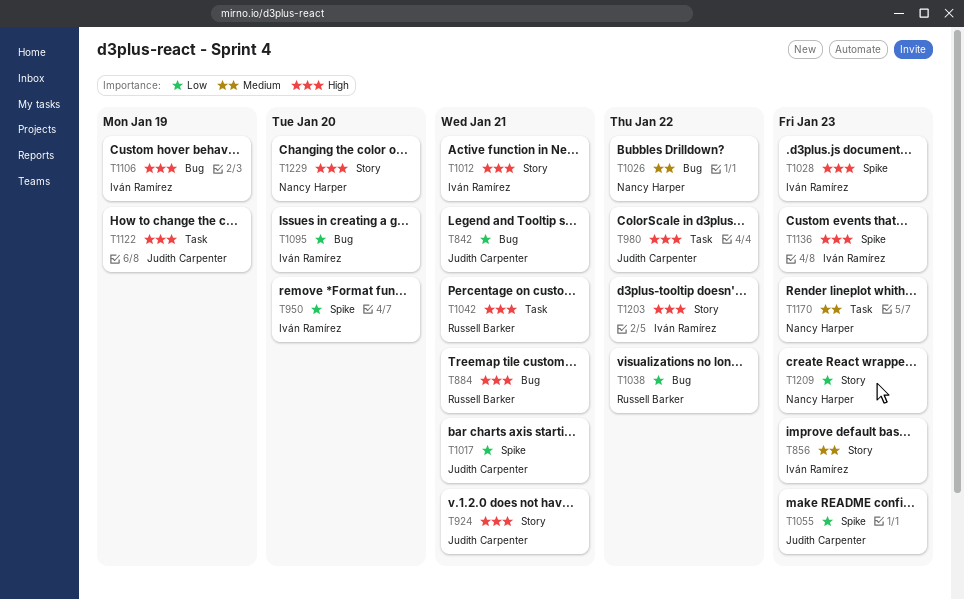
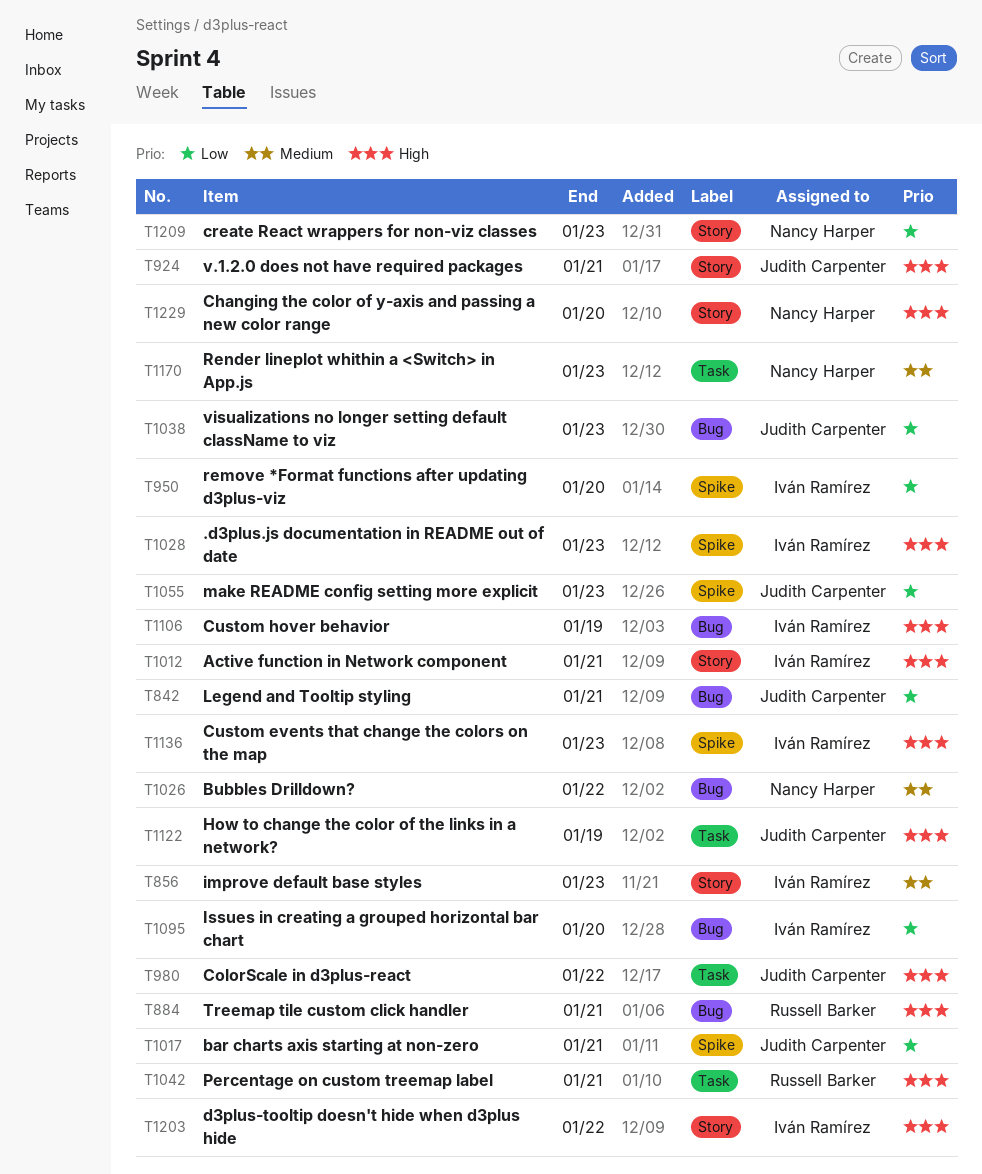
T1038, owner: Russell Barker -> Judith Carpenter
T1038, due: Jan 22 -> Jan 23

